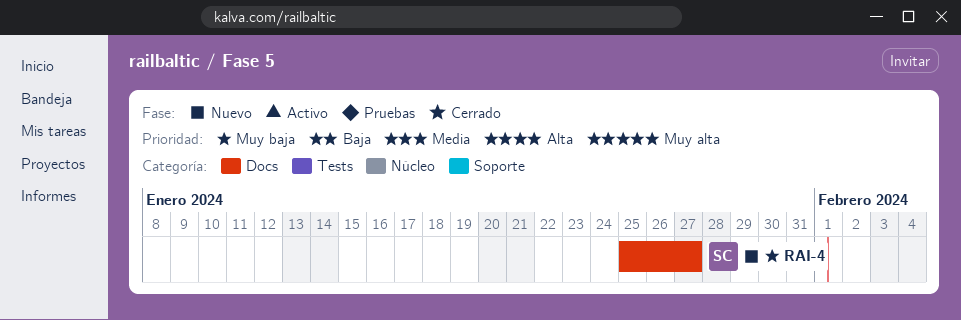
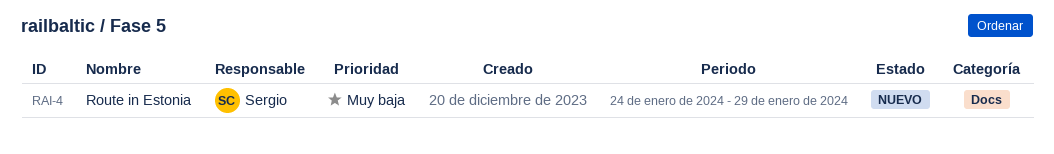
RAI-4, start: Jan 25 -> Jan 24
RAI-4, due: Jan 27 -> Jan 29

